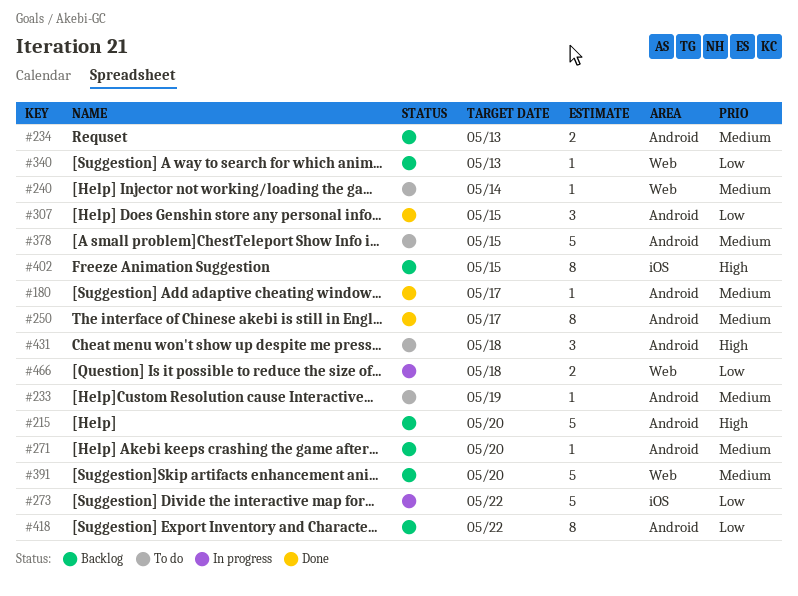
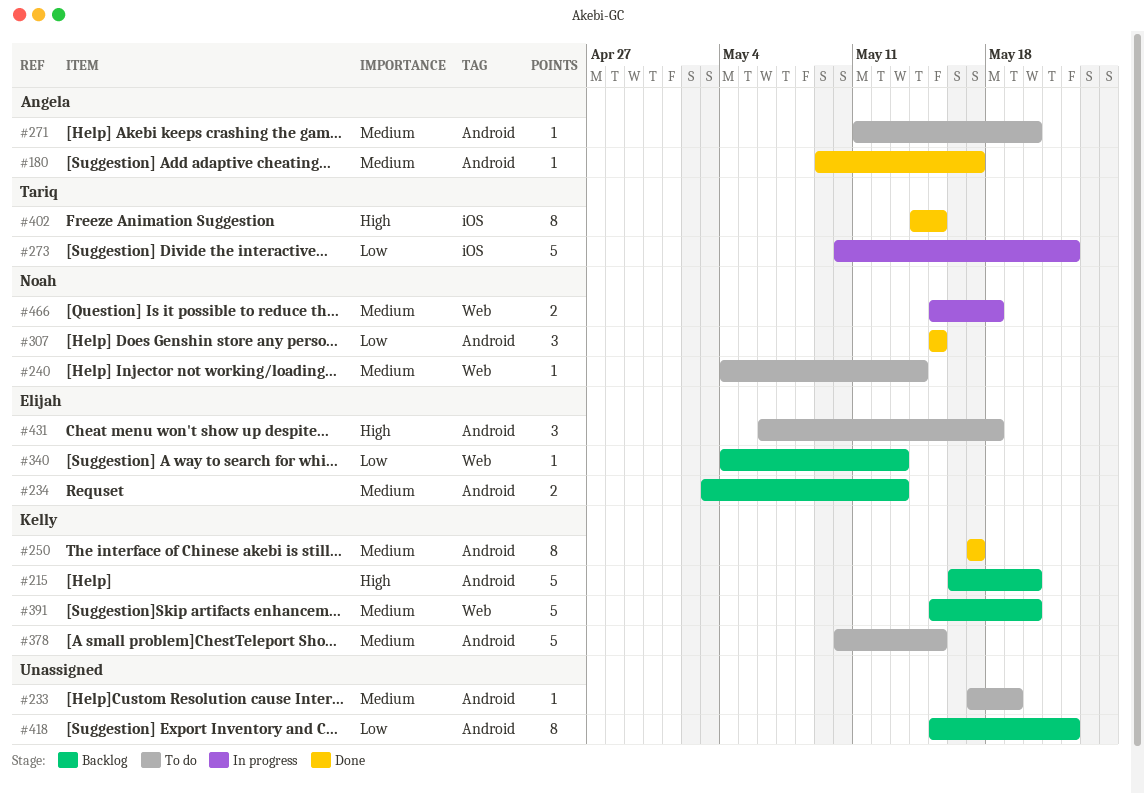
#271, status: Backlog -> To do
#402, status: Backlog -> Done
#466, priority: Low -> Medium

